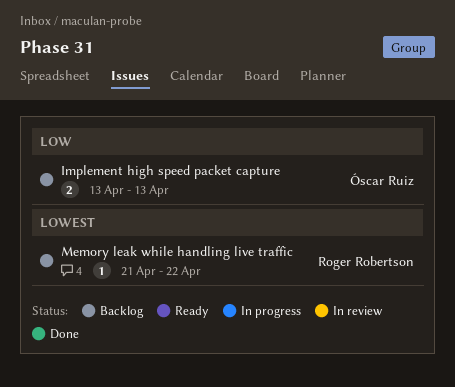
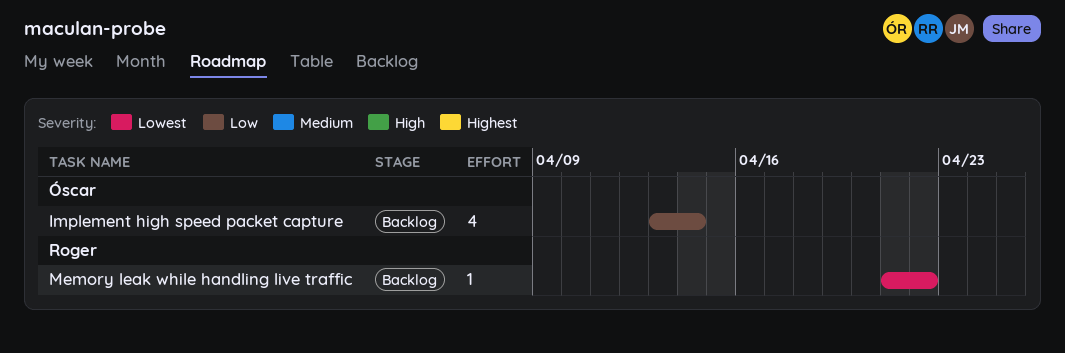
Implement high speed packet capture, estimate: 2 -> 4
Implement high speed packet capture, due: Apr 13 -> Apr 14

